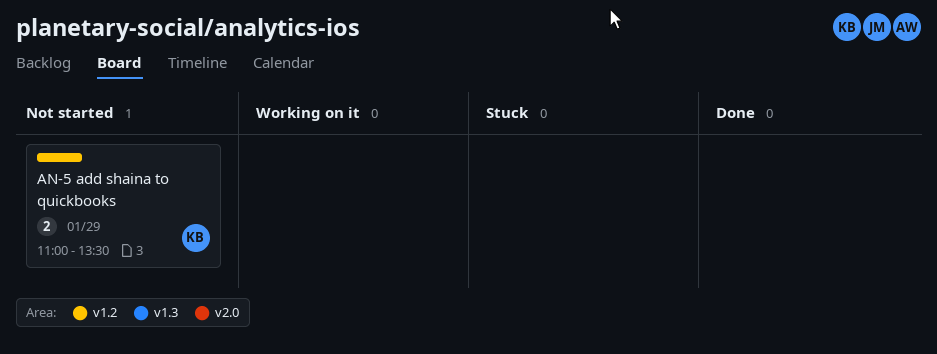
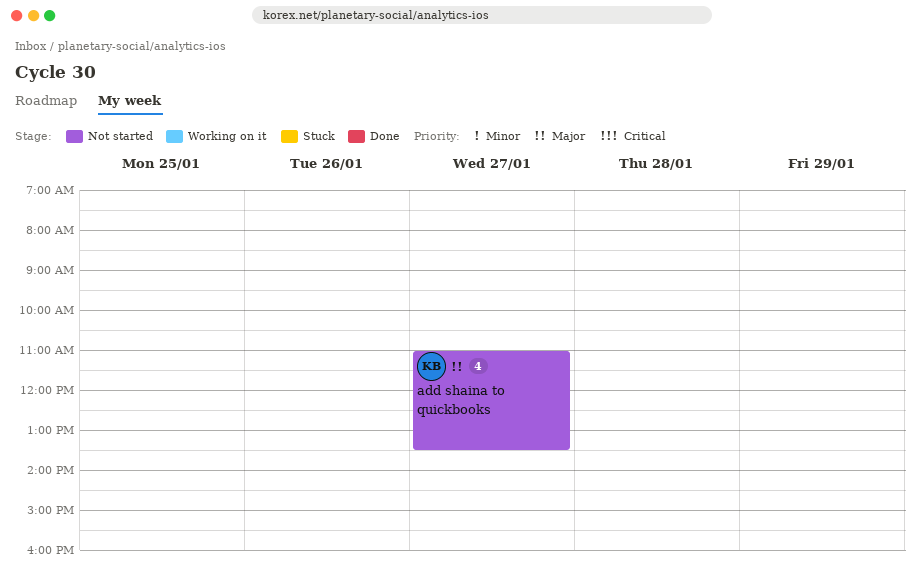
add shaina to quickbooks, estimate: 2 -> 4
add shaina to quickbooks, day: Jan 29 -> Jan 27

